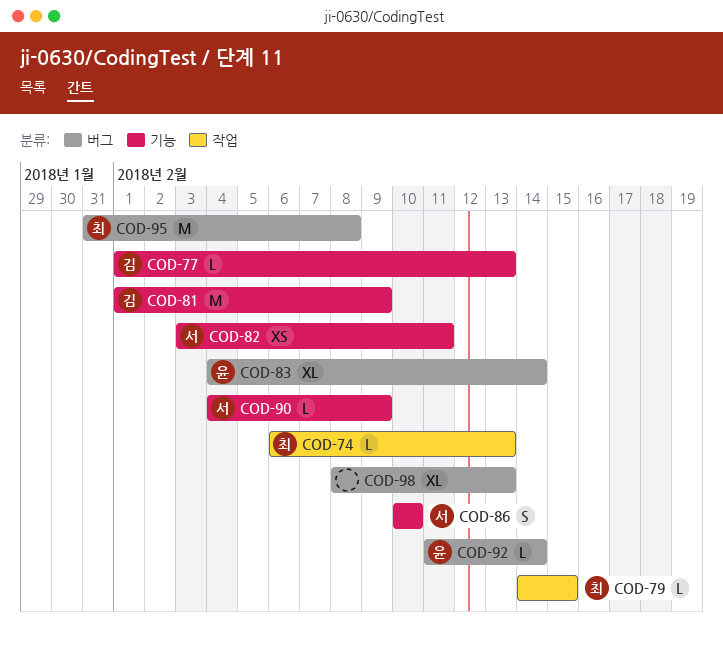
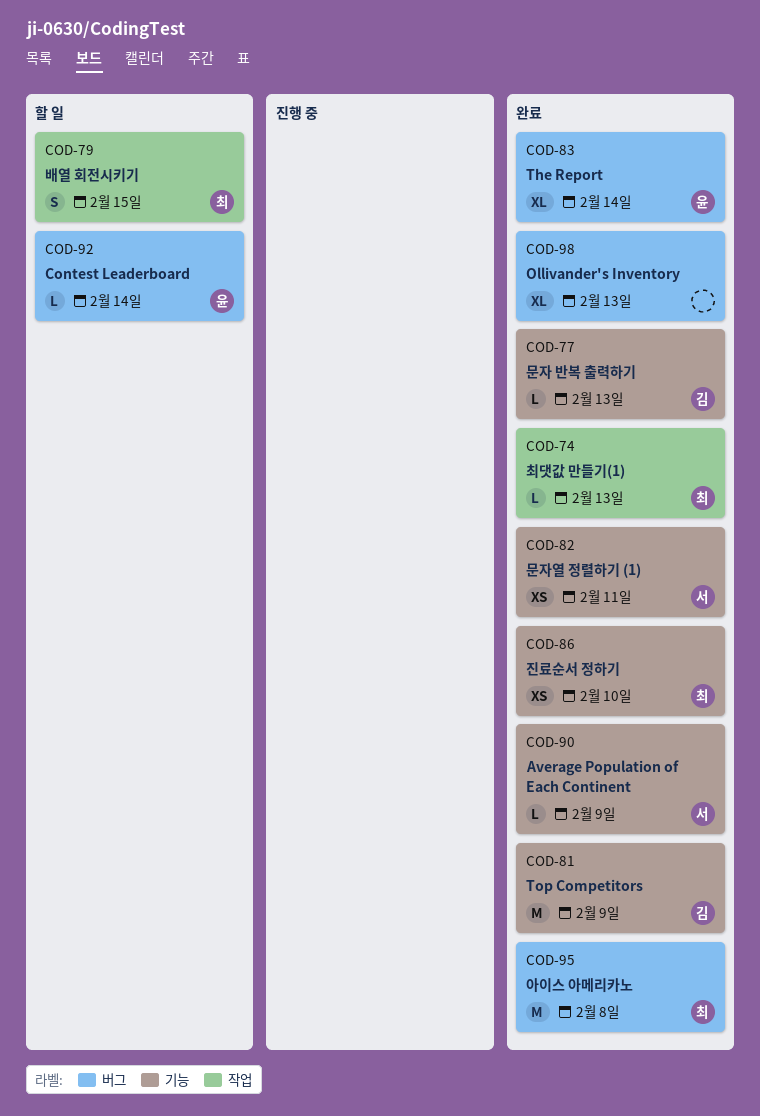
COD-79, estimate: L -> S
COD-86, owner: 서 -> 최
COD-86, estimate: S -> XS

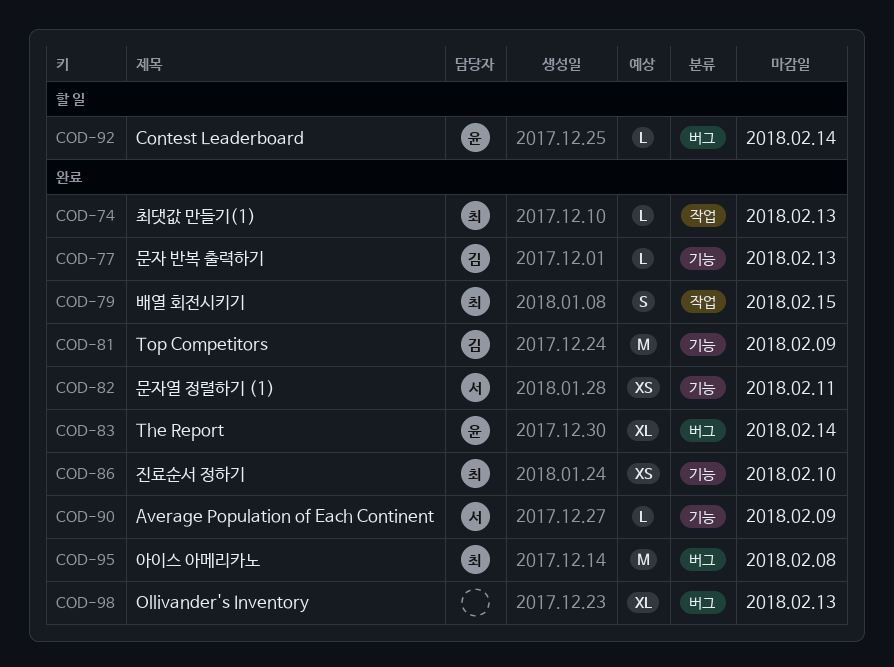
COD-79, status: 할 일 -> 완료

